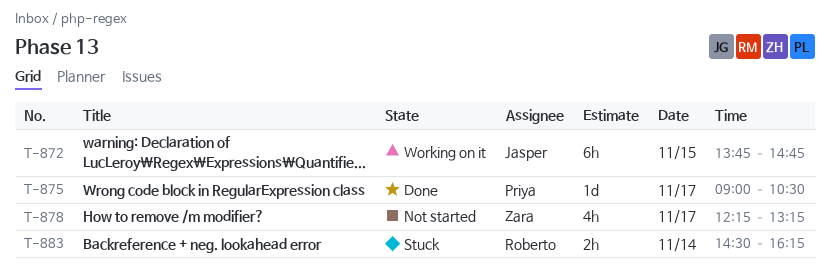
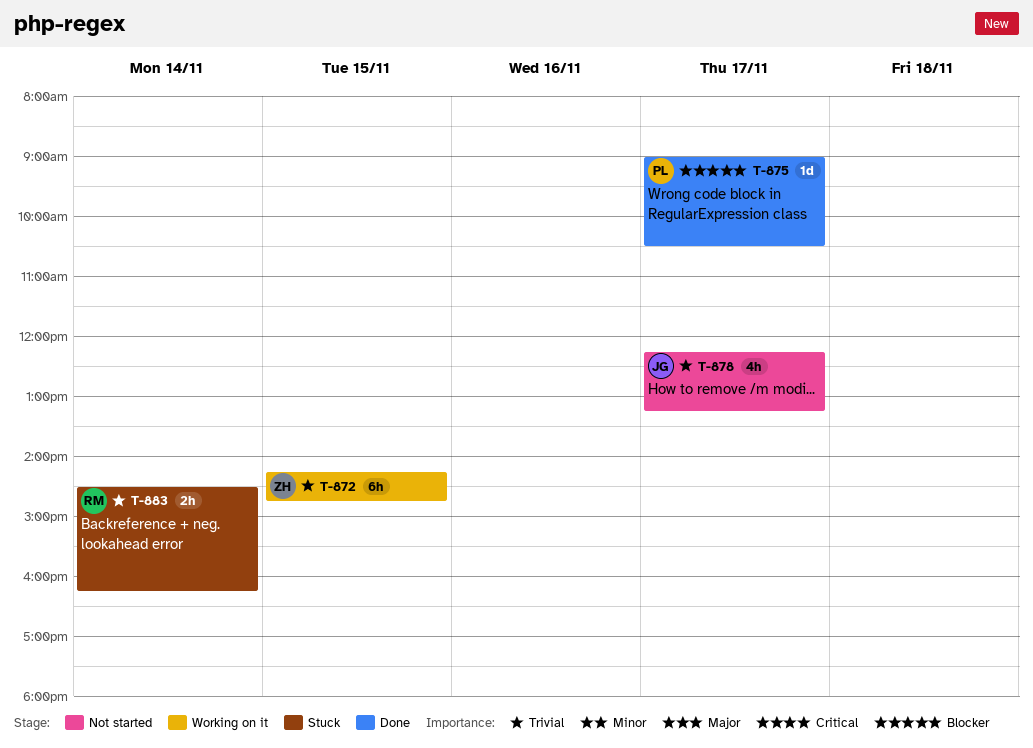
T-872, owner: Jasper -> Zara
T-872, begins: 13:45 -> 14:15
T-878, owner: Zara -> Jasper

